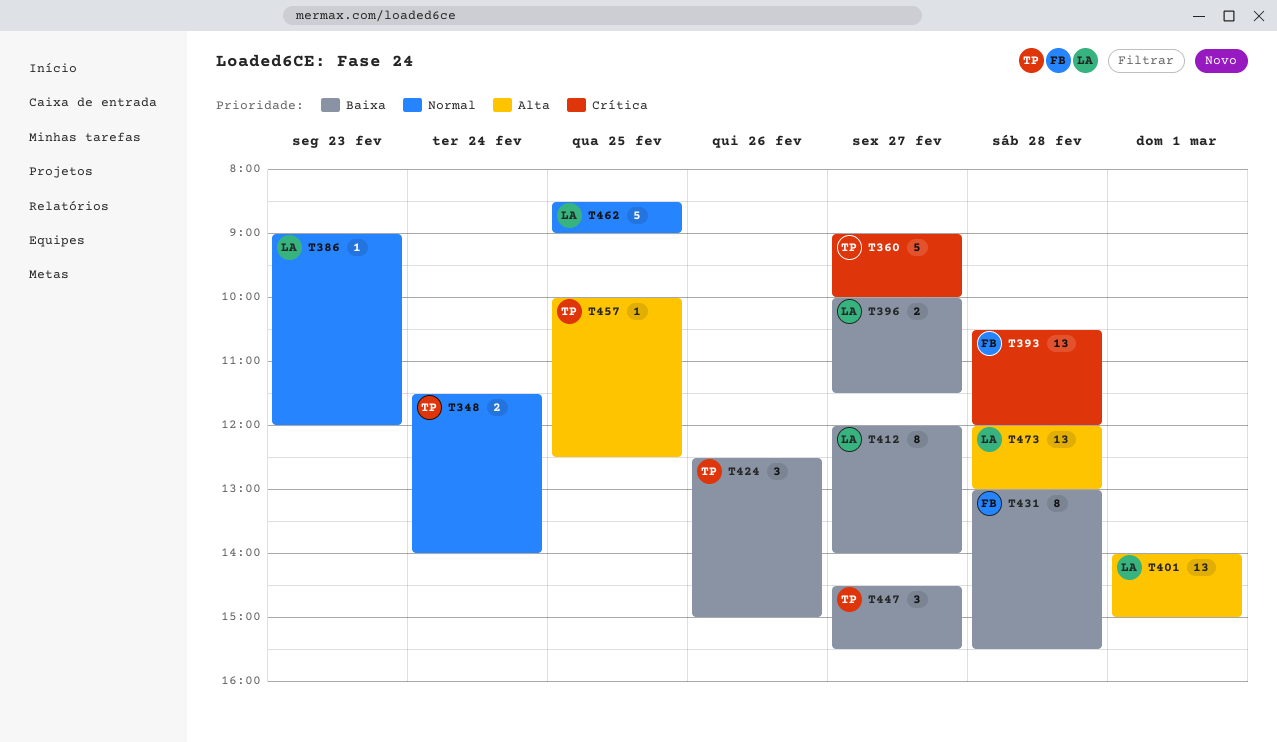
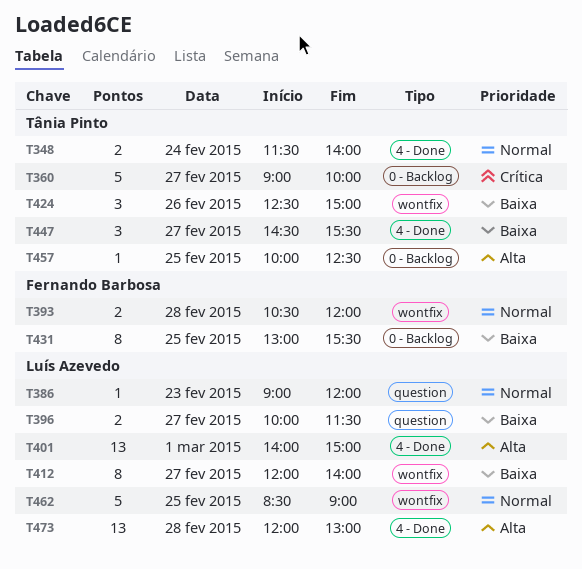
T393, priority: Crítica -> Normal
T393, estimate: 13 -> 2
T431, day: Feb 28 -> Feb 25

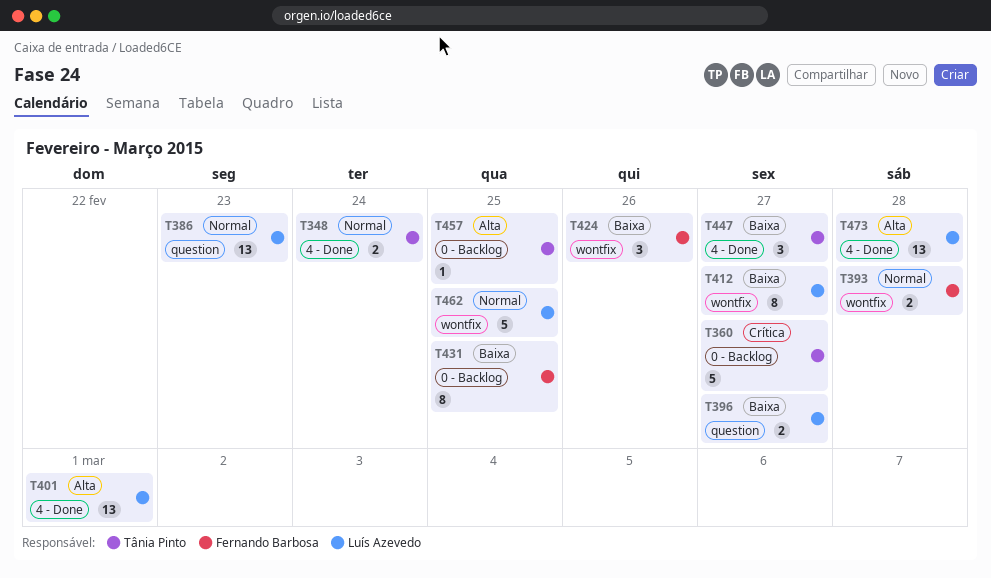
T386, estimate: 1 -> 13
T424, owner: Tânia Pinto -> Fernando Barbosa

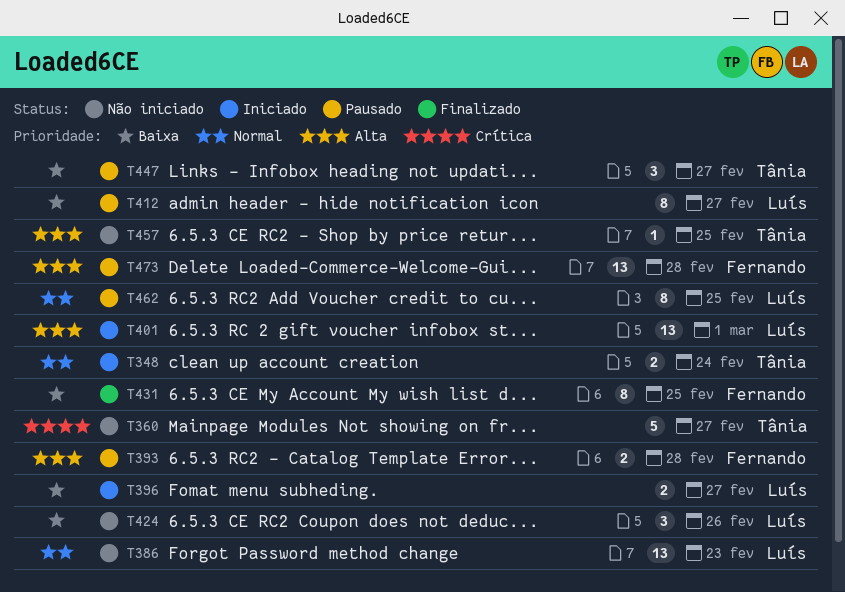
T393, priority: Normal -> Alta
T424, owner: Fernando Barbosa -> Luís Azevedo
T462, estimate: 5 -> 8
T473, owner: Luís Azevedo -> Fernando Barbosa

